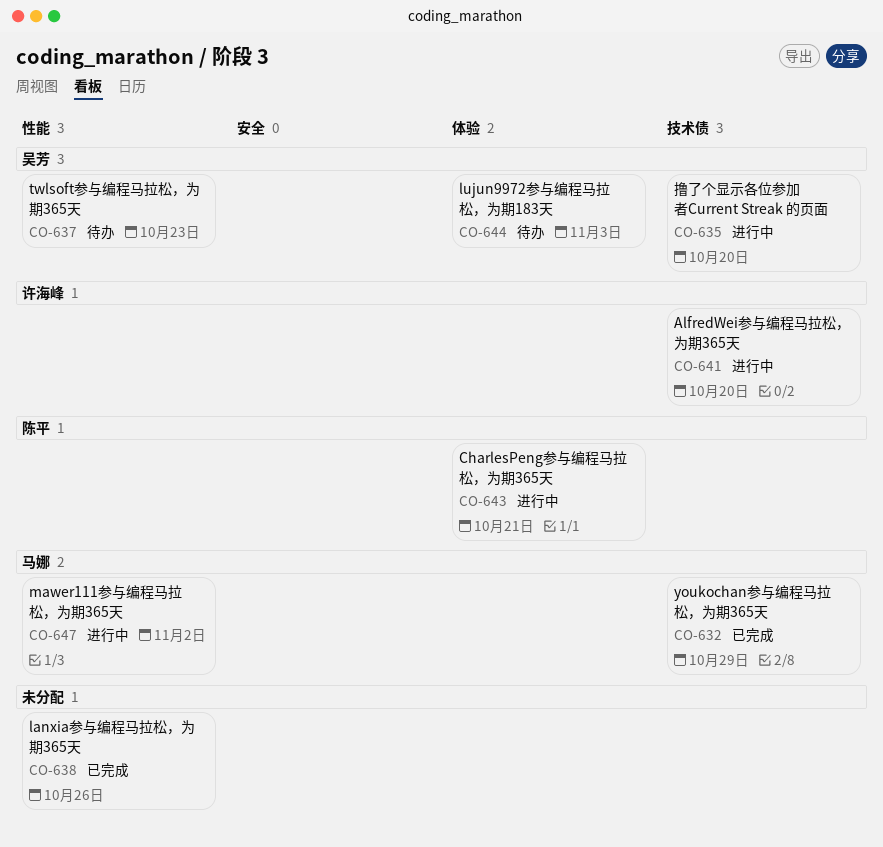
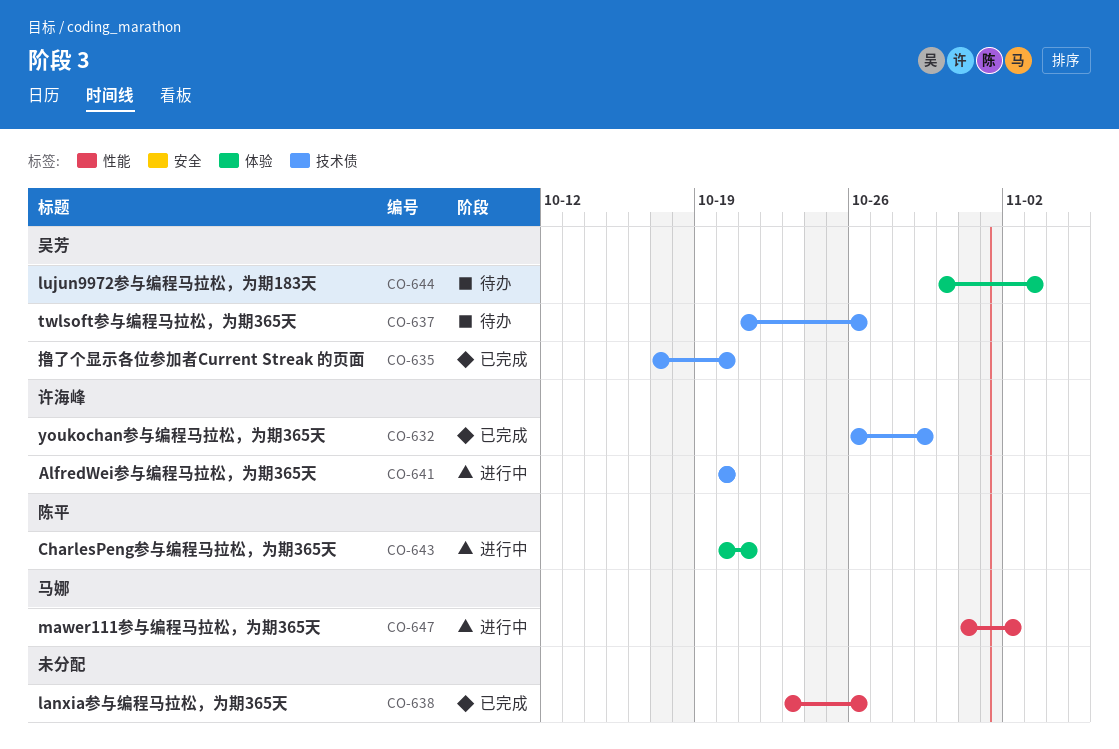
CO-632, owner: 马娜 -> 许海峰
CO-635, status: 进行中 -> 已完成
CO-637, label: 性能 -> 技术债
CO-637, due: Oct 23 -> Oct 26

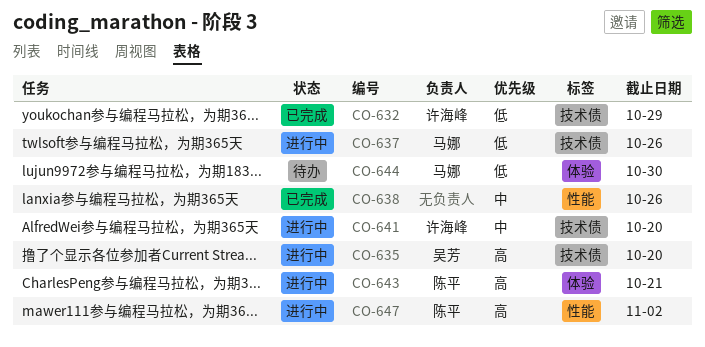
CO-635, status: 已完成 -> 进行中
CO-637, status: 待办 -> 进行中
CO-637, owner: 吴芳 -> 马娜
CO-644, owner: 吴芳 -> 马娜
CO-644, due: Nov 3 -> Oct 30
CO-647, owner: 马娜 -> 陈平

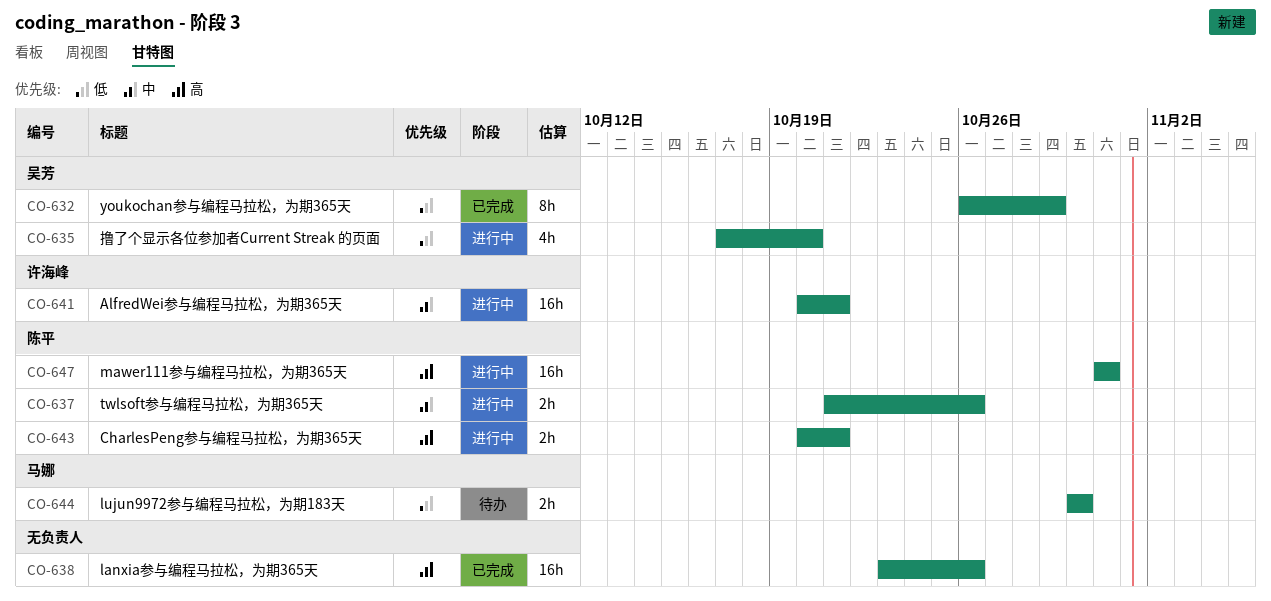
CO-632, owner: 许海峰 -> 吴芳
CO-635, priority: 高 -> 低
CO-637, owner: 马娜 -> 陈平
CO-637, priority: 低 -> 中
CO-638, priority: 中 -> 高
CO-641, due: Oct 20 -> Oct 21
CO-647, due: Nov 2 -> Oct 31

